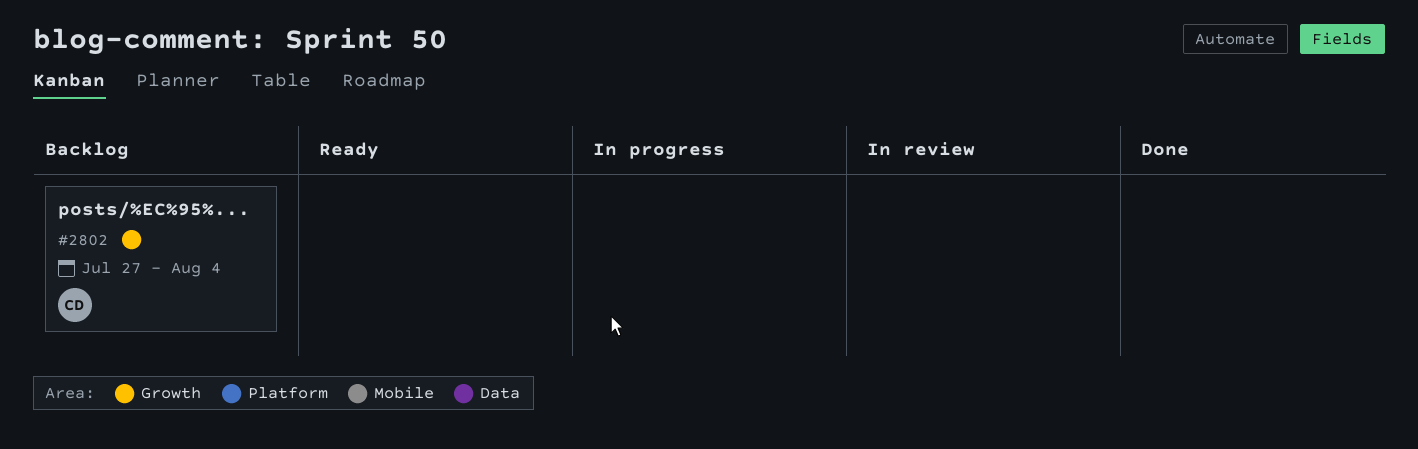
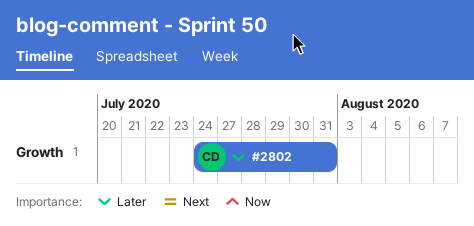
#2802, start: Jul 27 -> Jul 24
#2802, due: Aug 4 -> Jul 31

